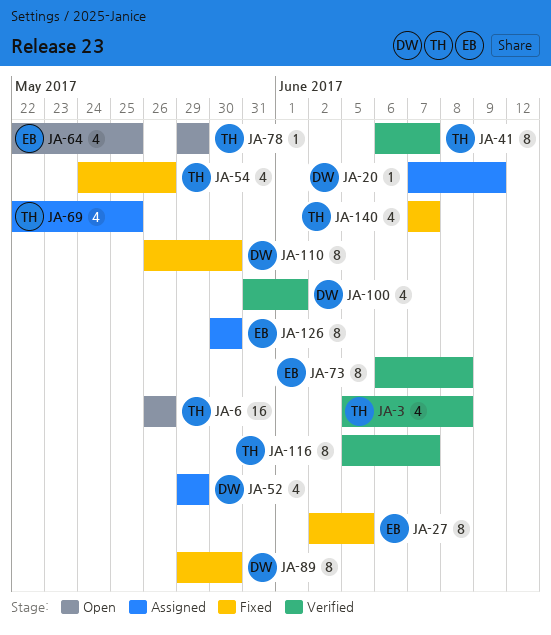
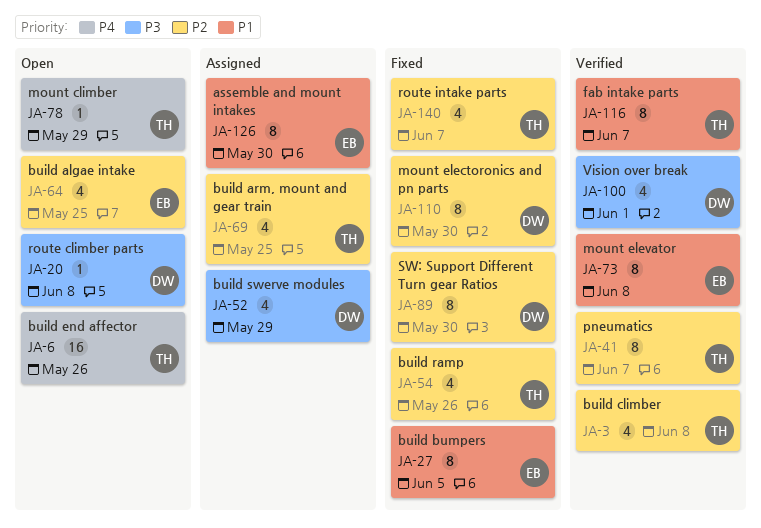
JA-20, status: Assigned -> Open
JA-20, due: Jun 9 -> Jun 8

